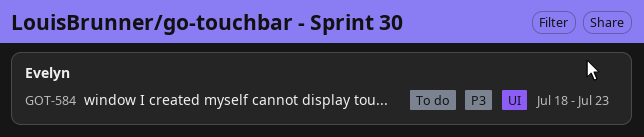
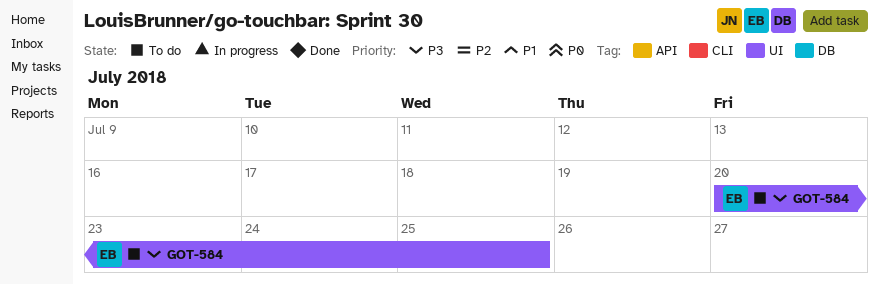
GOT-584, start: Jul 18 -> Jul 20
GOT-584, due: Jul 23 -> Jul 25

